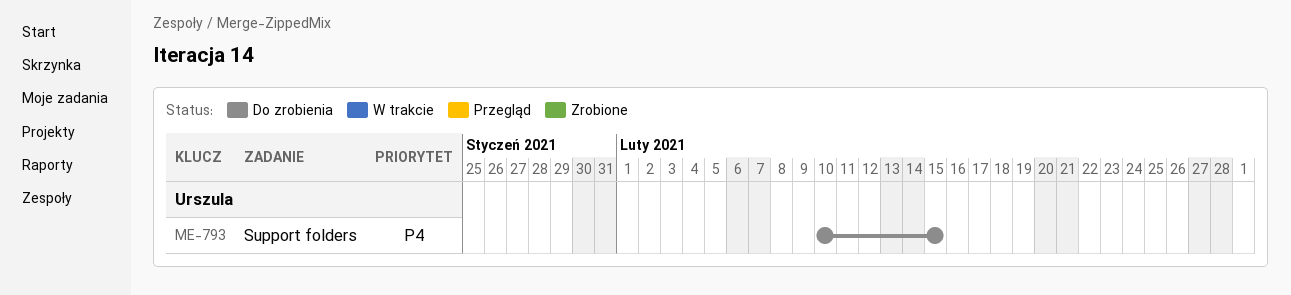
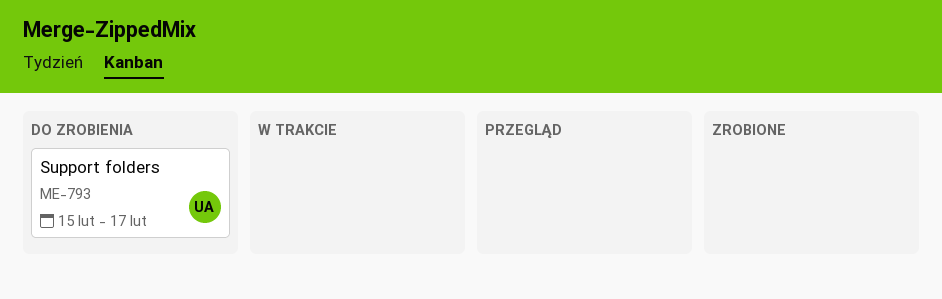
ME-793, start: Feb 10 -> Feb 15
ME-793, due: Feb 15 -> Feb 17

